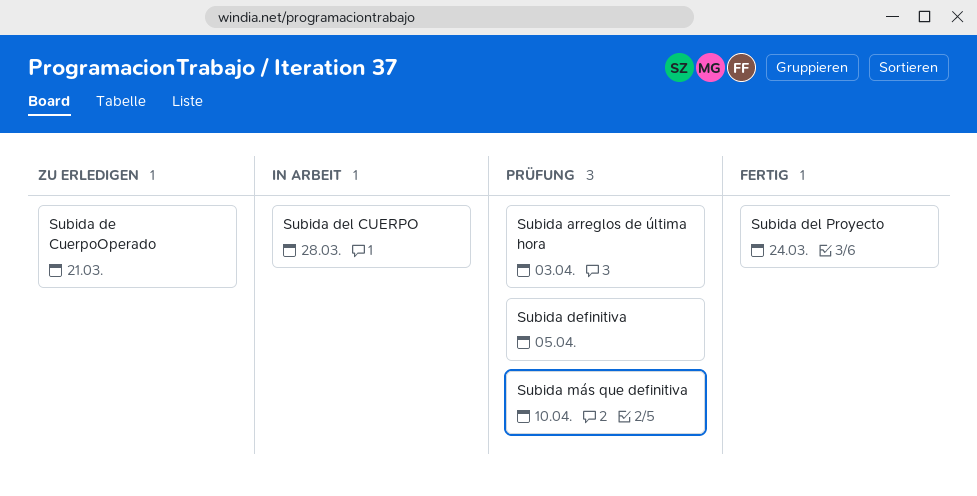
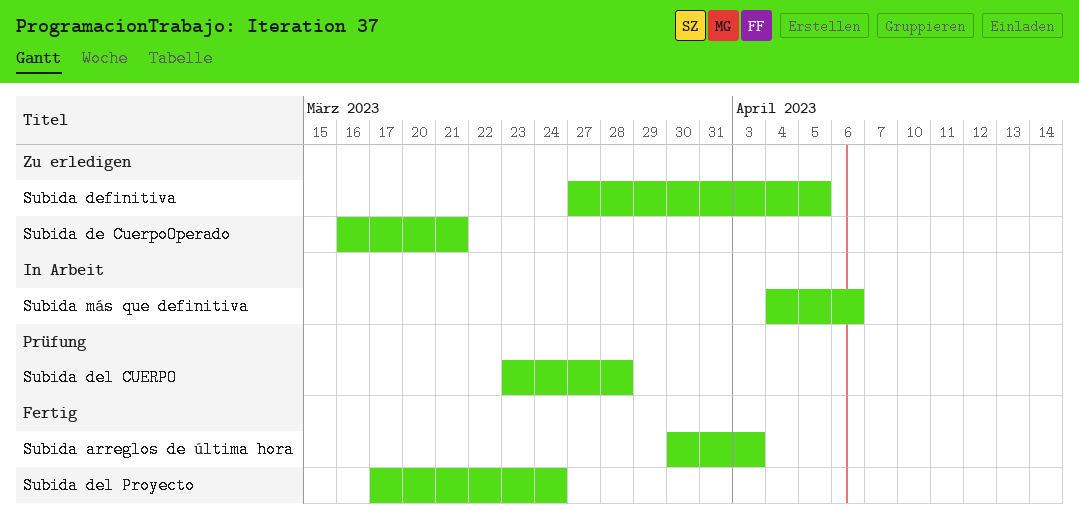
Subida arreglos de última hora, status: Prüfung -> Fertig
Subida definitiva, status: Prüfung -> Zu erledigen
Subida del CUERPO, status: In Arbeit -> Prüfung
Subida más que definitiva, status: Prüfung -> In Arbeit
Subida más que definitiva, due: Apr 10 -> Apr 6

